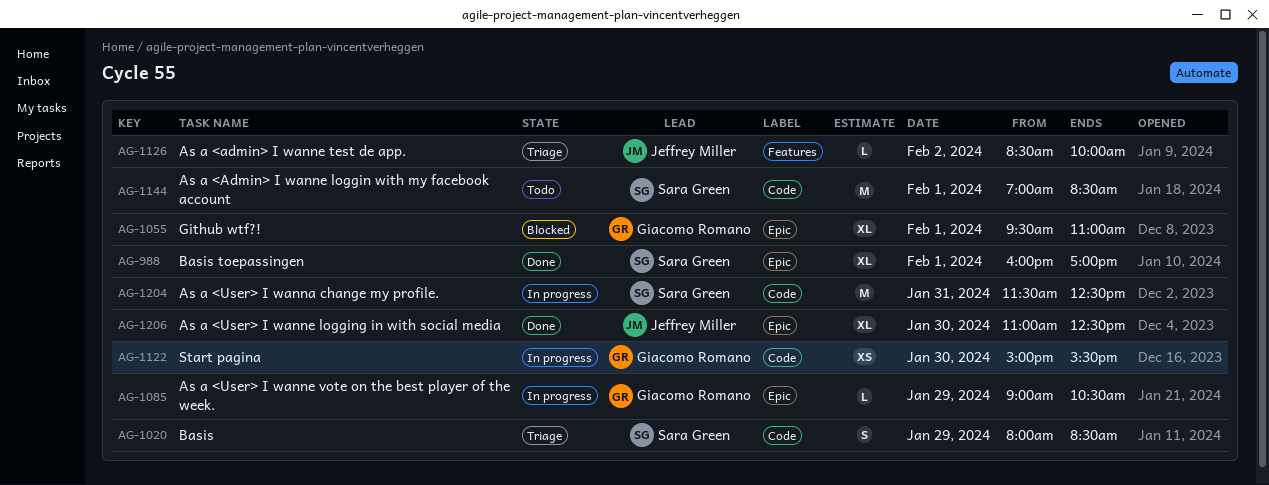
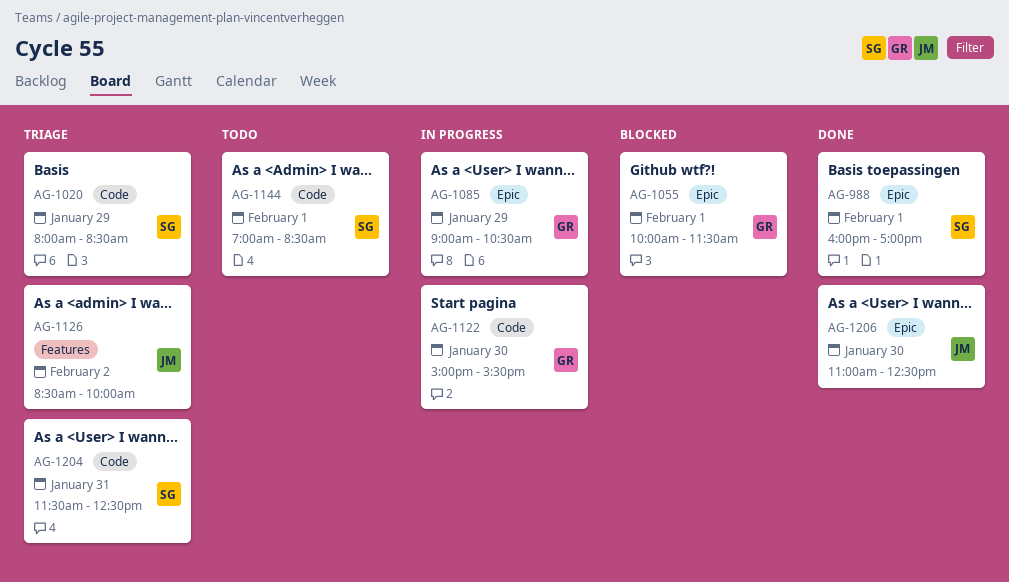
AG-1055, begins: 09:30 -> 10:00
AG-1055, ends: 11:00 -> 11:30
AG-1204, status: In progress -> Triage

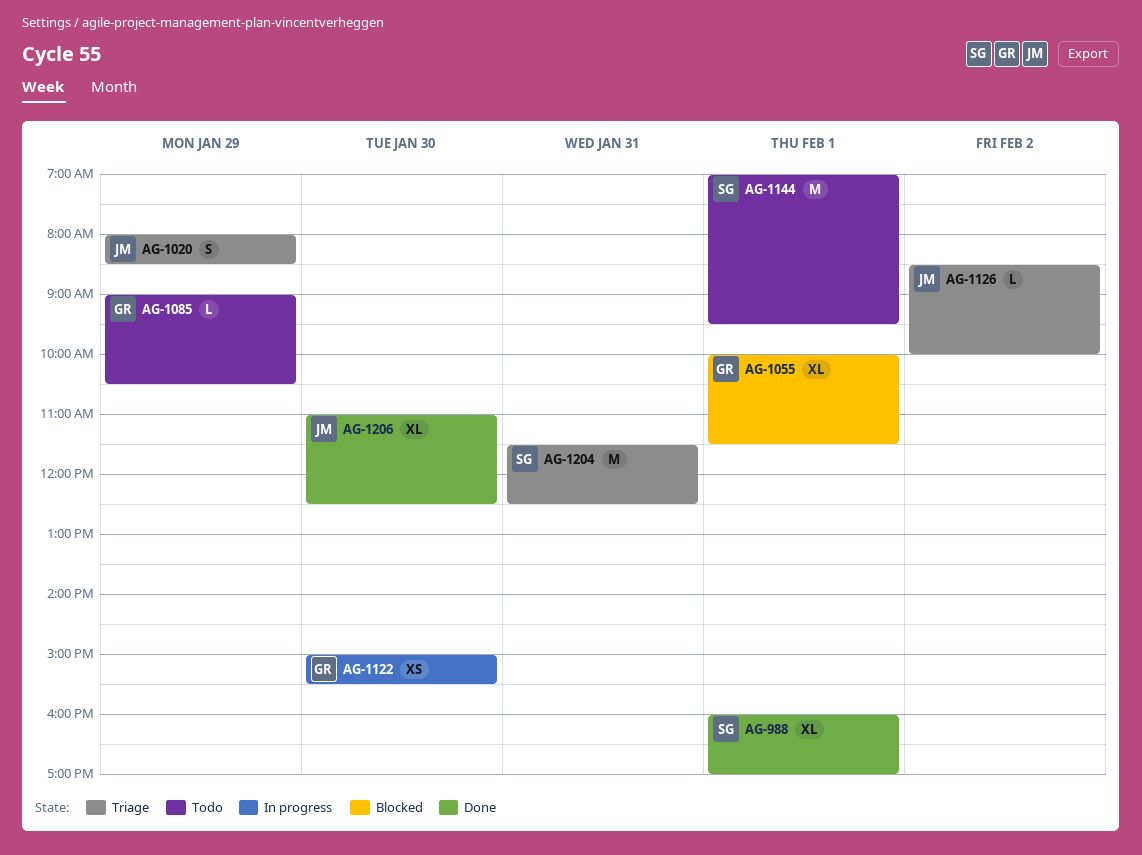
AG-1020, owner: SG -> JM
AG-1085, status: In progress -> Todo
AG-1144, ends: 08:30 -> 09:30

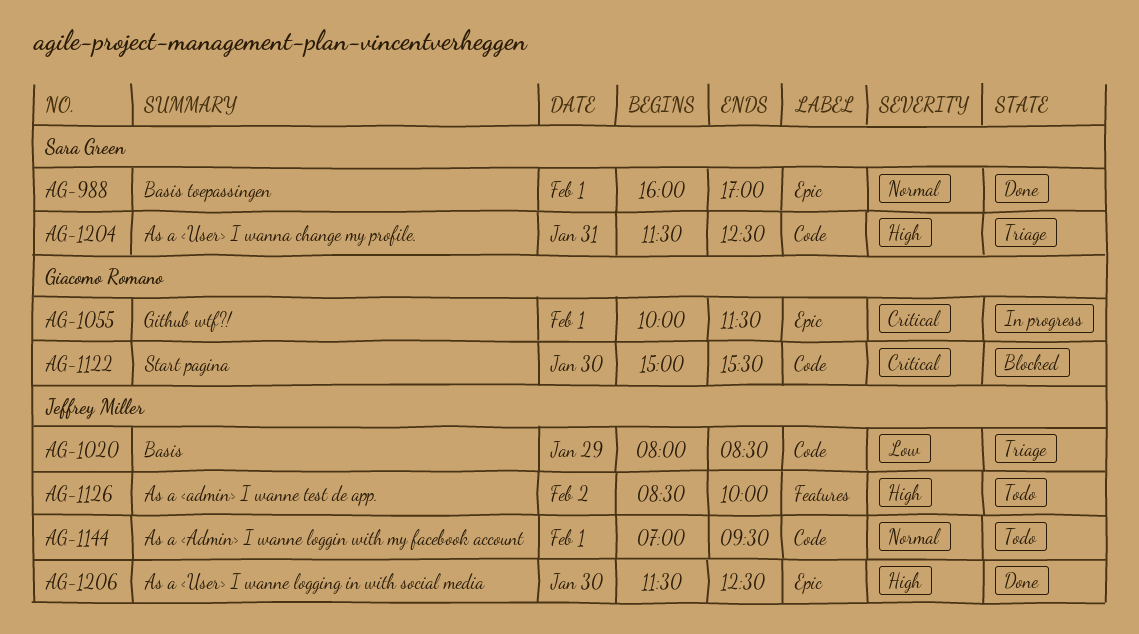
AG-1055, status: Blocked -> In progress
AG-1085: present -> none
AG-1122, status: In progress -> Blocked
AG-1126, status: Triage -> Todo
AG-1144, owner: Sara Green -> Jeffrey Miller
AG-1206, begins: 11:00 -> 11:30

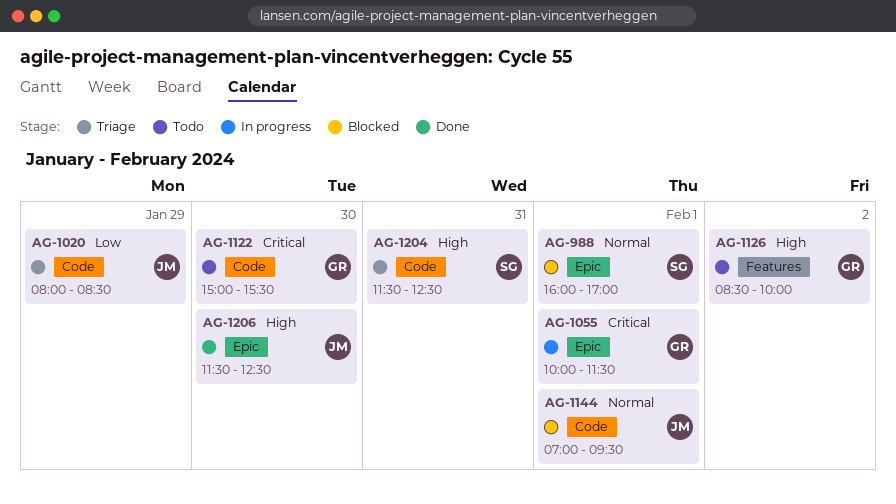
AG-988, status: Done -> Blocked
AG-1122, status: Blocked -> Todo
AG-1126, owner: Jeffrey Miller -> Giacomo Romano
AG-1144, status: Todo -> Blocked

